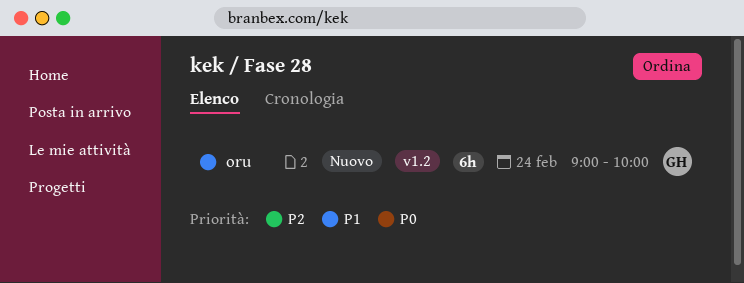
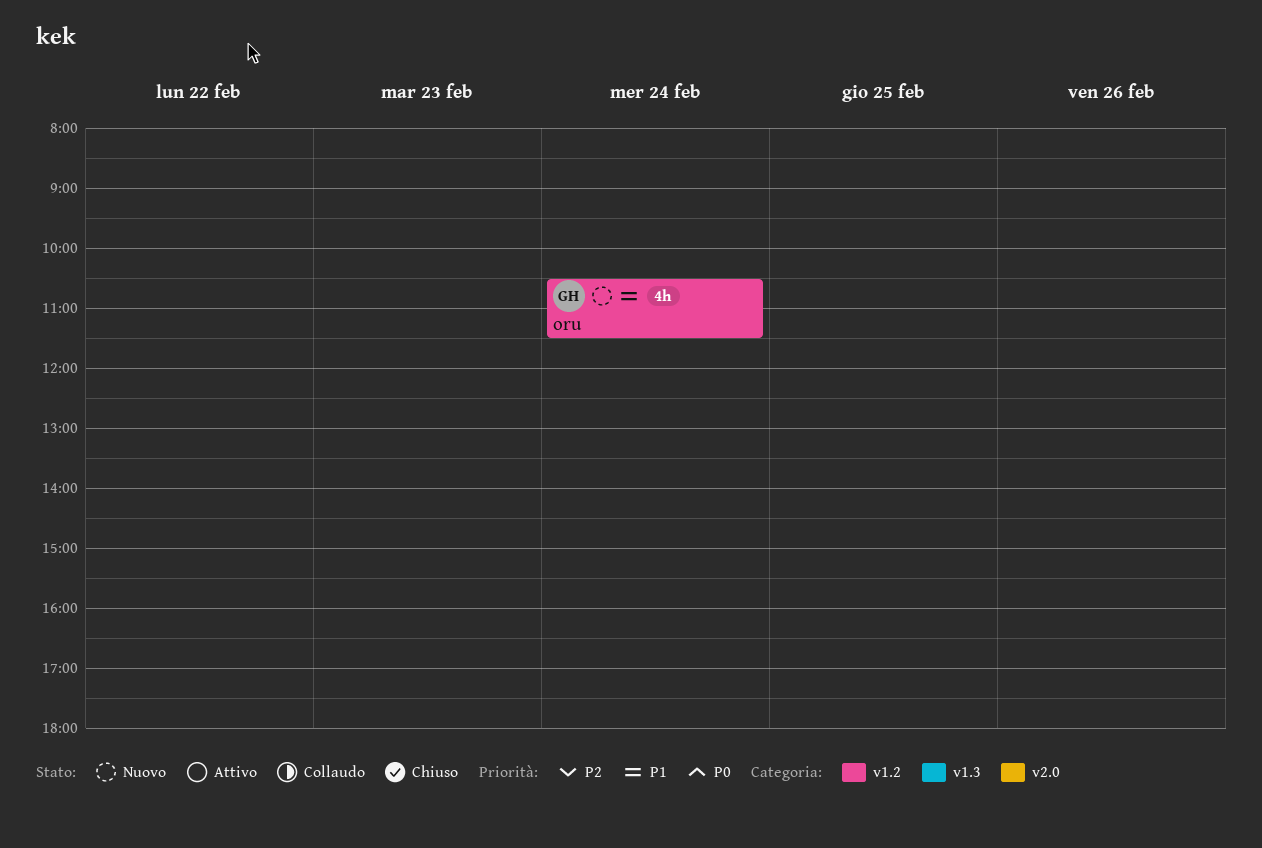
oru, estimate: 6h -> 4h
oru, begins: 09:00 -> 10:30
oru, ends: 10:00 -> 11:30

